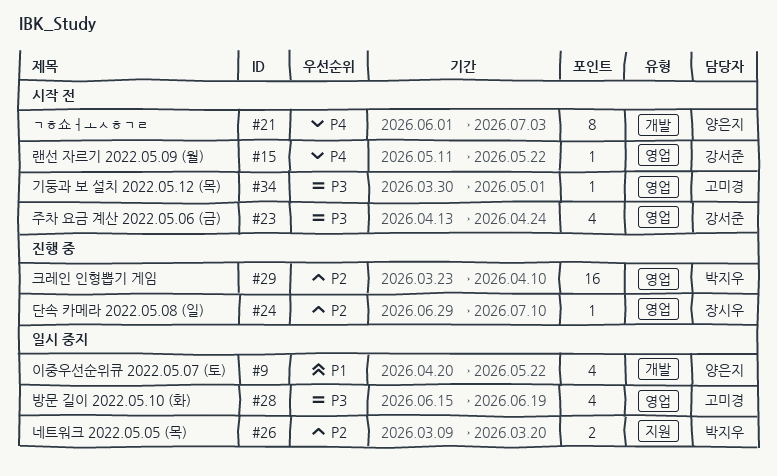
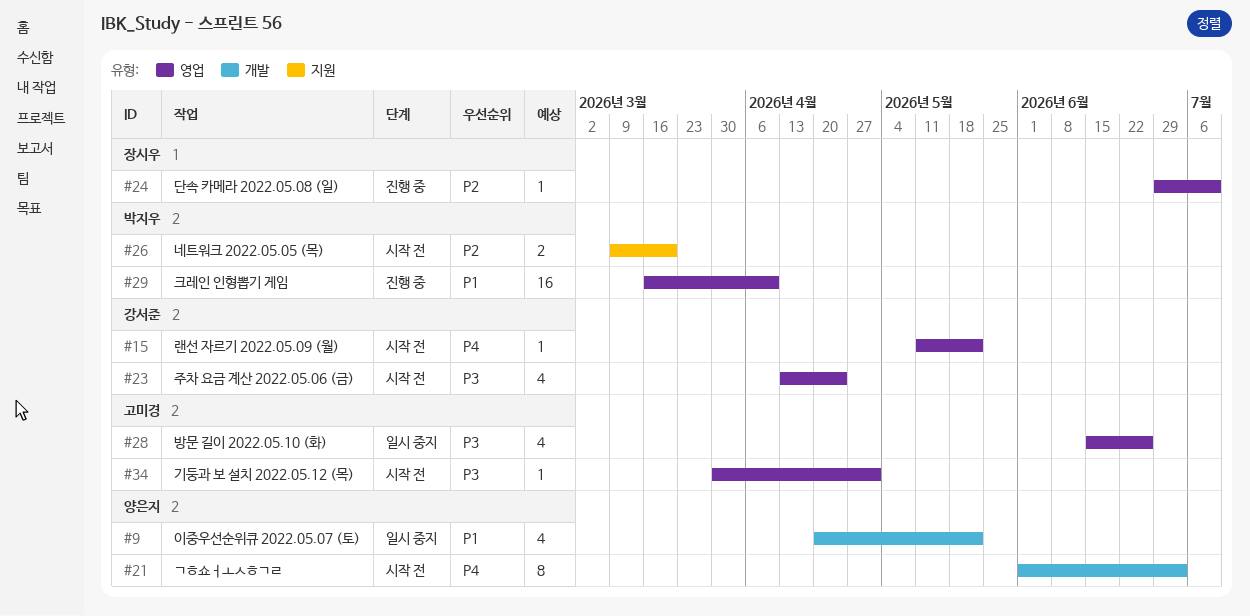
#26, status: 일시 중지 -> 시작 전
#28, due: Jun 19 -> Jun 26
#29, priority: P2 -> P1
#29, start: Mar 23 -> Mar 16

